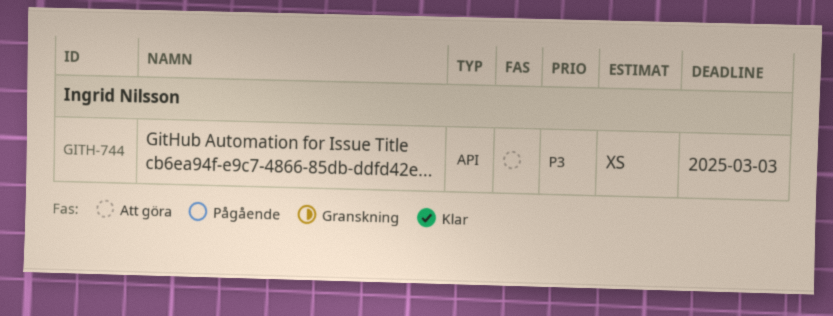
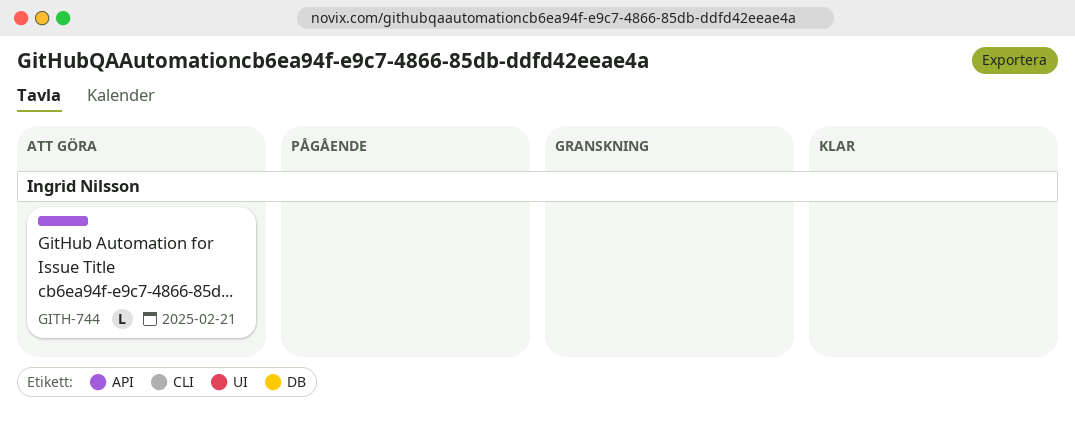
GITH-744, estimate: XS -> L
GITH-744, due: Mar 3 -> Feb 21

